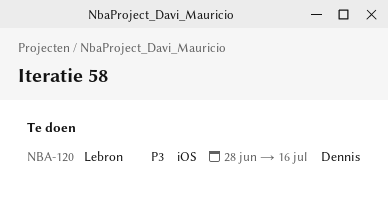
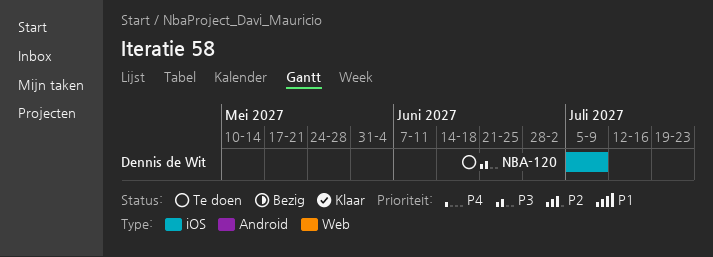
NBA-120, start: Jun 28 -> Jul 5
NBA-120, due: Jul 16 -> Jul 9

